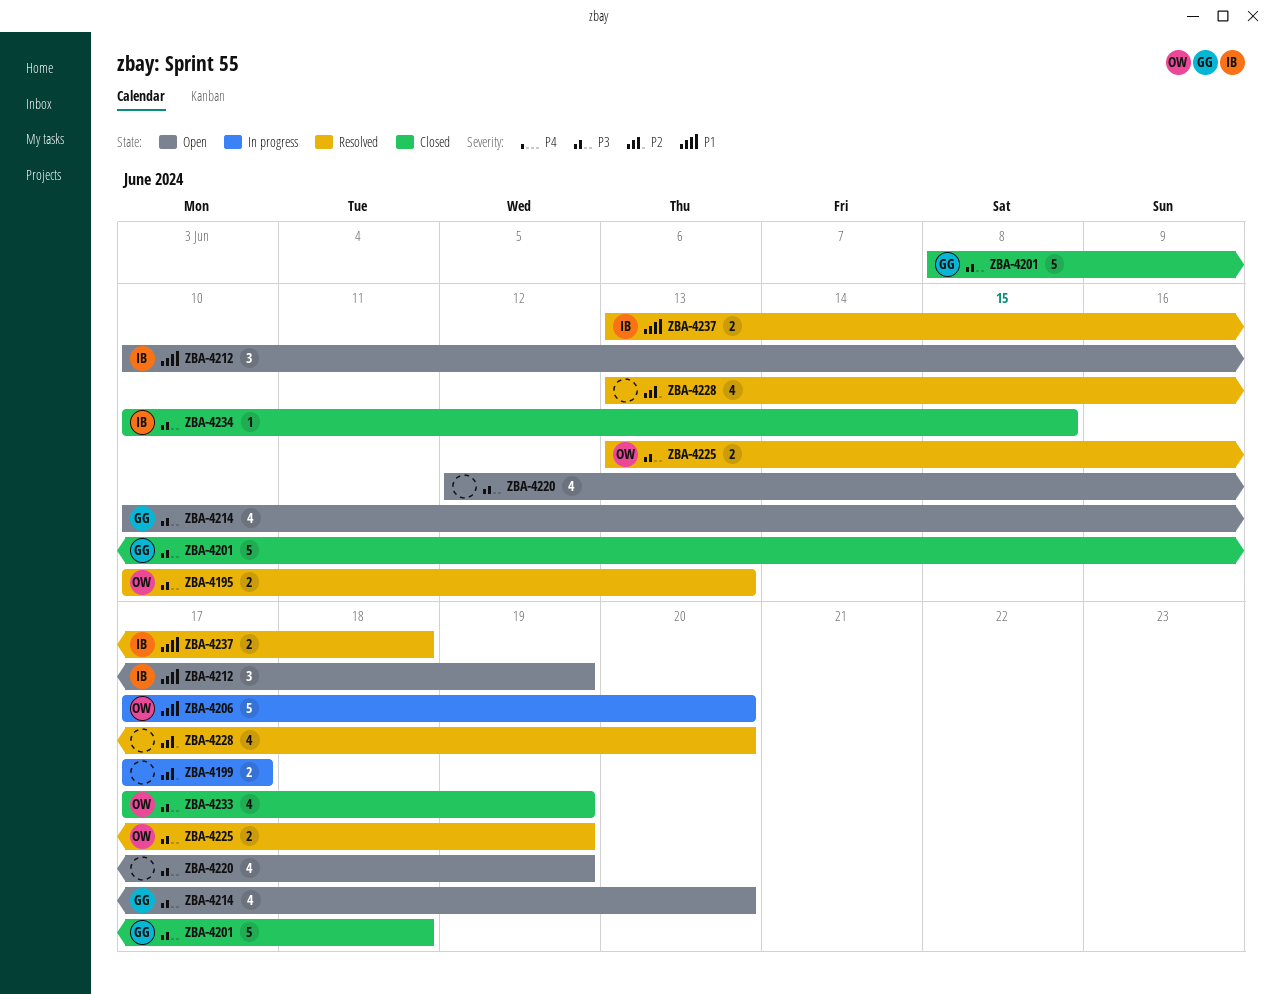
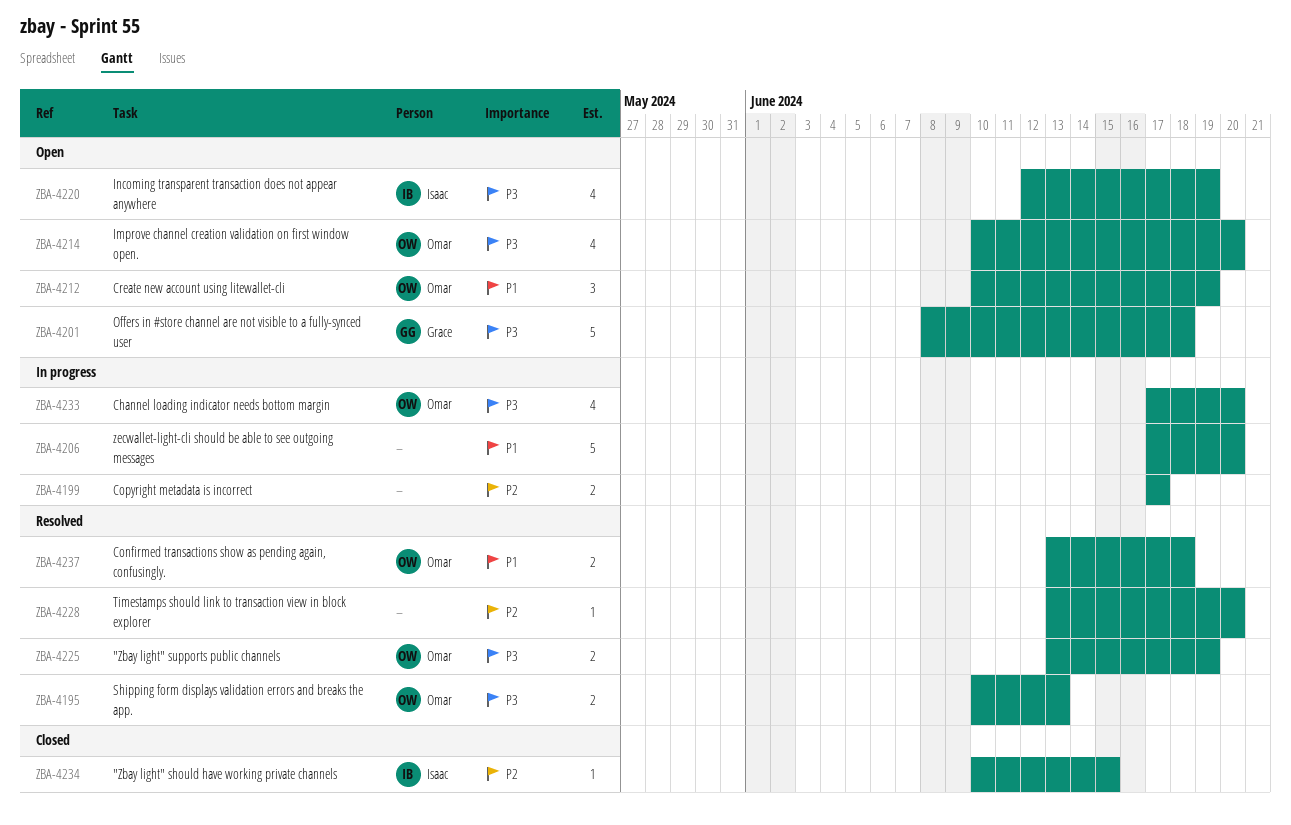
ZBA-4201, status: Closed -> Open
ZBA-4206, owner: Omar -> none
ZBA-4212, owner: Isaac -> Omar
ZBA-4214, owner: Grace -> Omar
ZBA-4220, owner: none -> Isaac
ZBA-4228, estimate: 4 -> 1
ZBA-4233, status: Closed -> In progress
ZBA-4233, due: Jun 19 -> Jun 20
ZBA-4234, priority: P3 -> P2
ZBA-4237, owner: Isaac -> Omar

